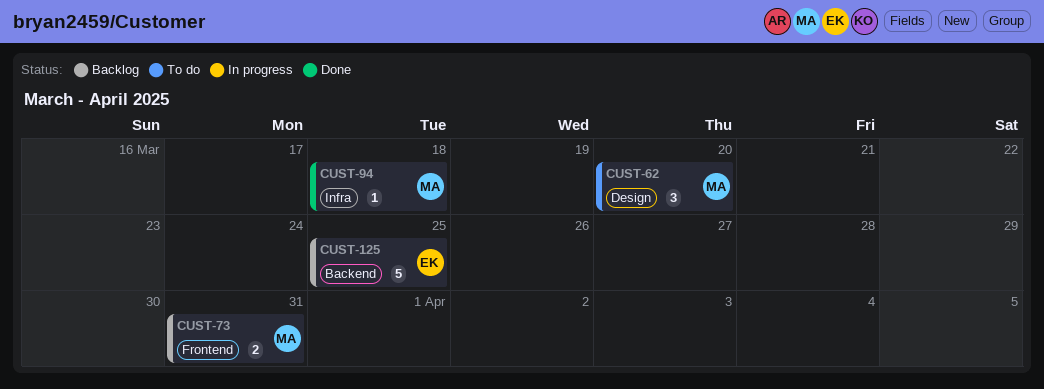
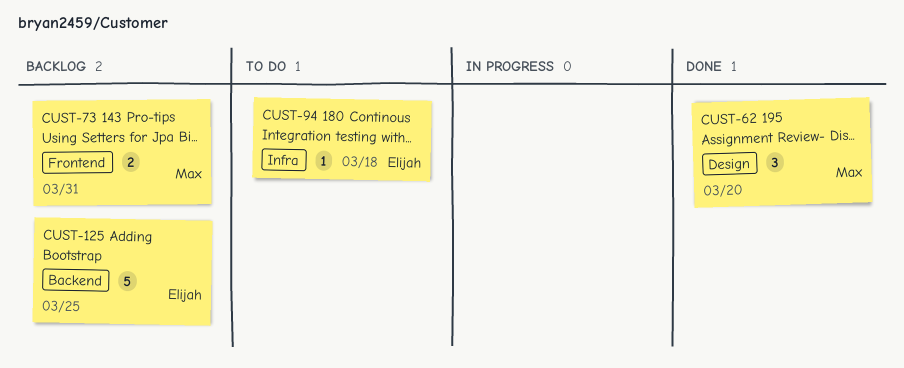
CUST-62, status: To do -> Done
CUST-94, status: Done -> To do
CUST-94, owner: Max -> Elijah

